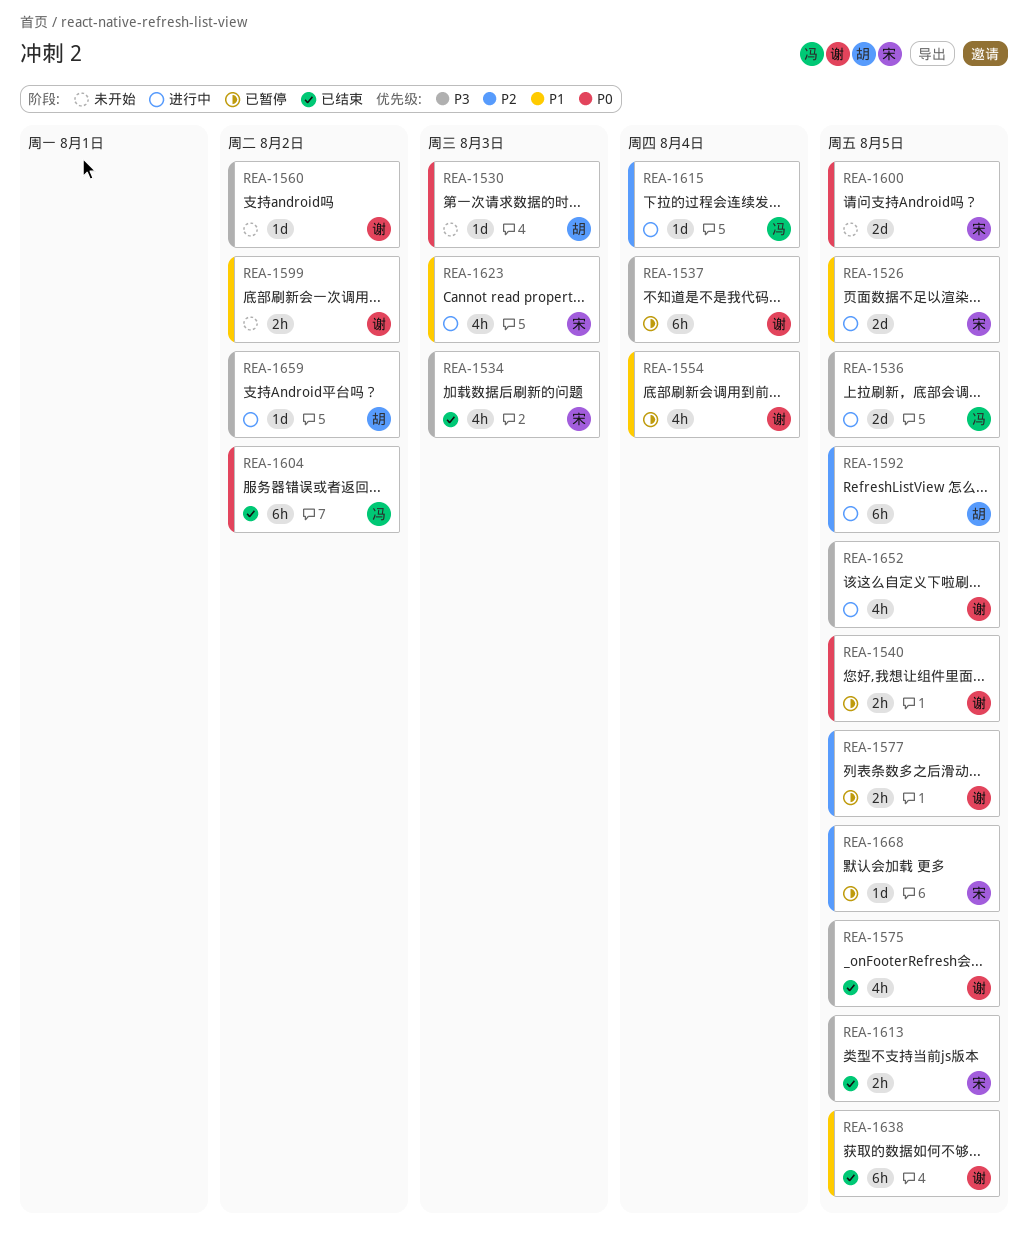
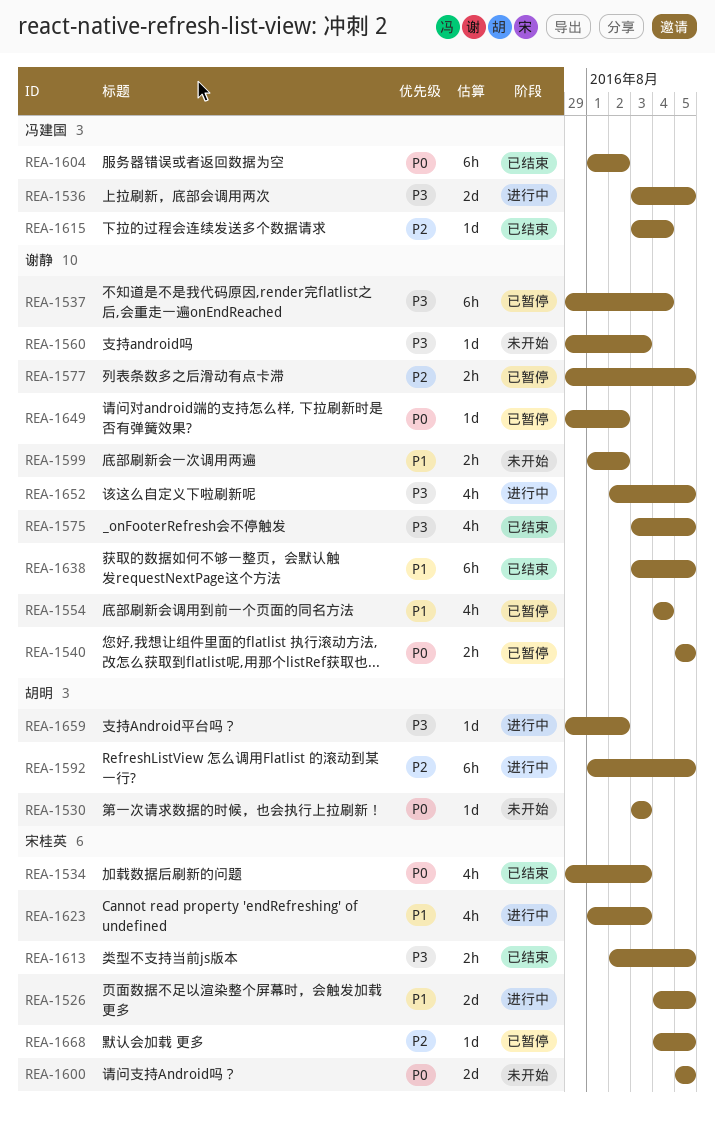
REA-1534, priority: P3 -> P0
REA-1560, due: Aug 2 -> Aug 3
REA-1615, status: 进行中 -> 已结束
REA-1649: none -> present

